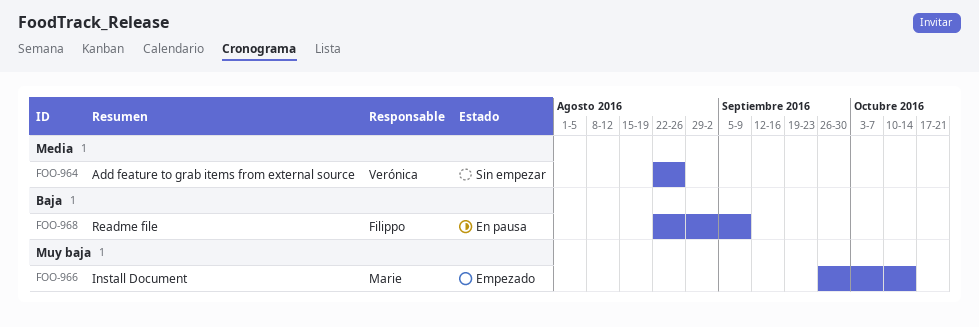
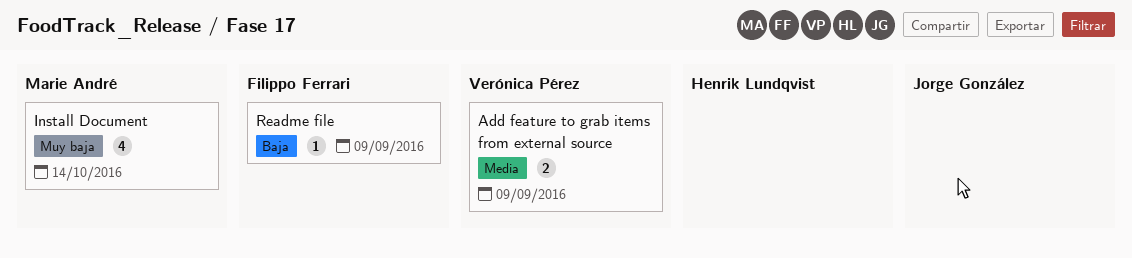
Add feature to grab items from external source, due: Aug 26 -> Sep 9

